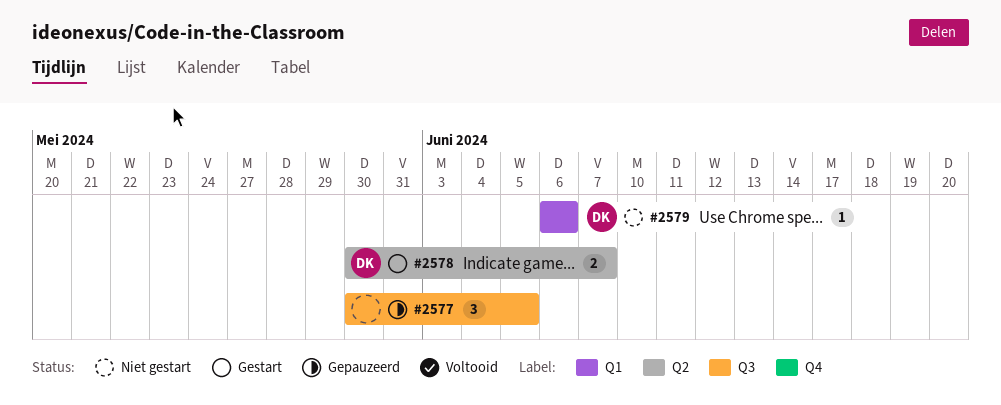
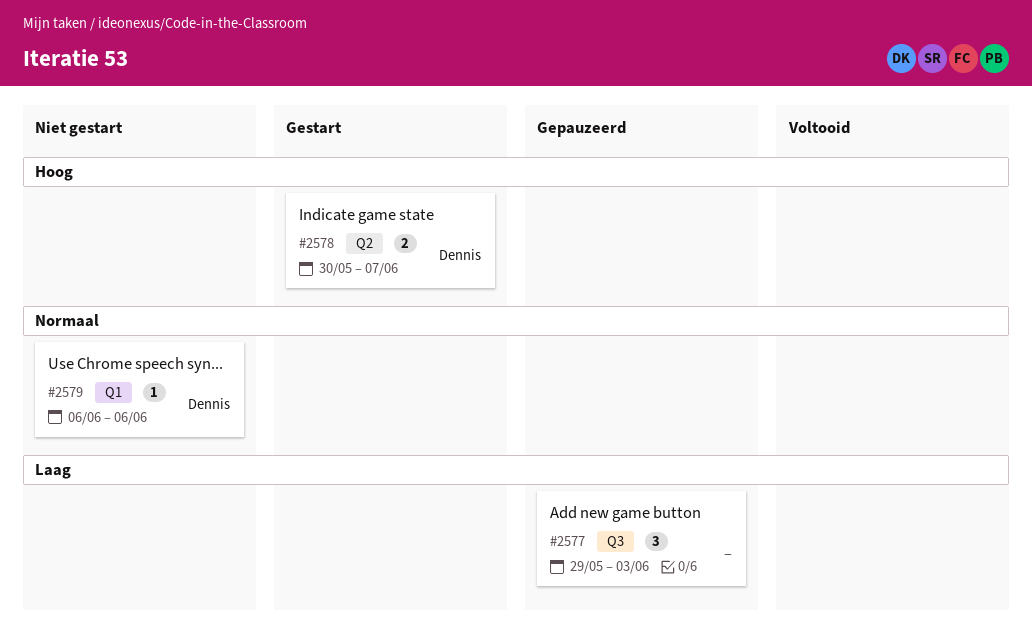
#2577, start: May 30 -> May 29
#2577, due: Jun 5 -> Jun 3

